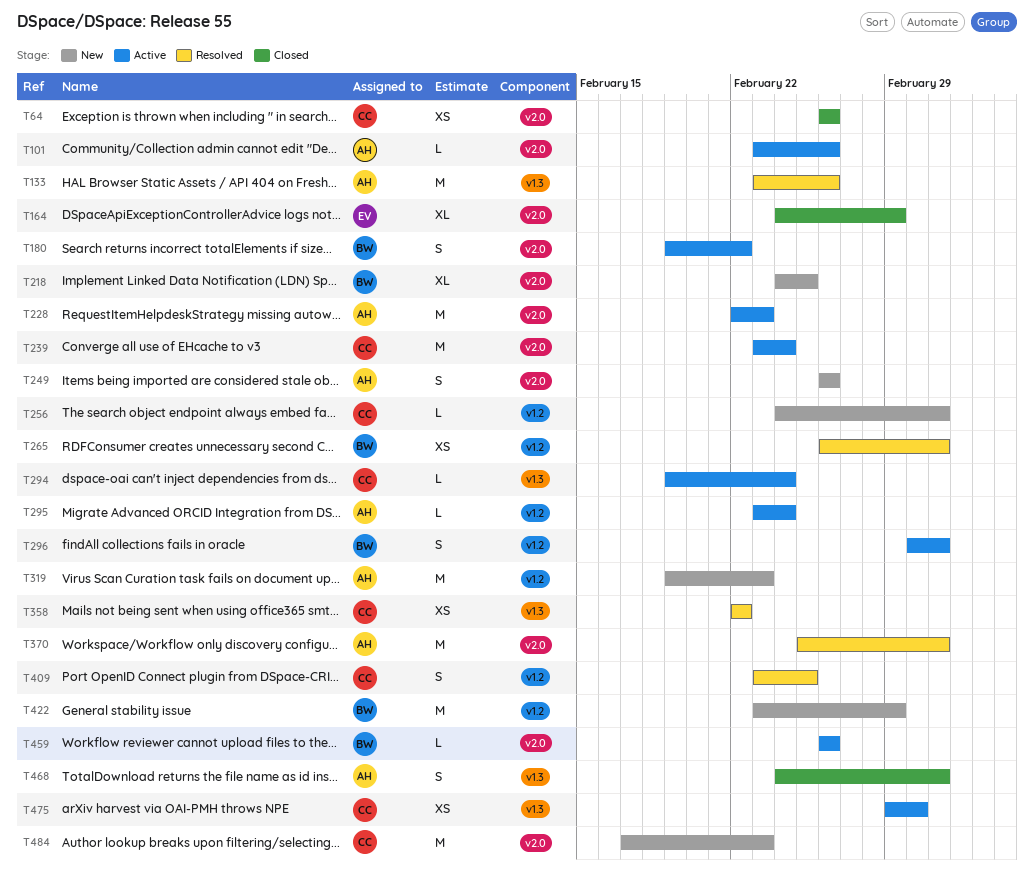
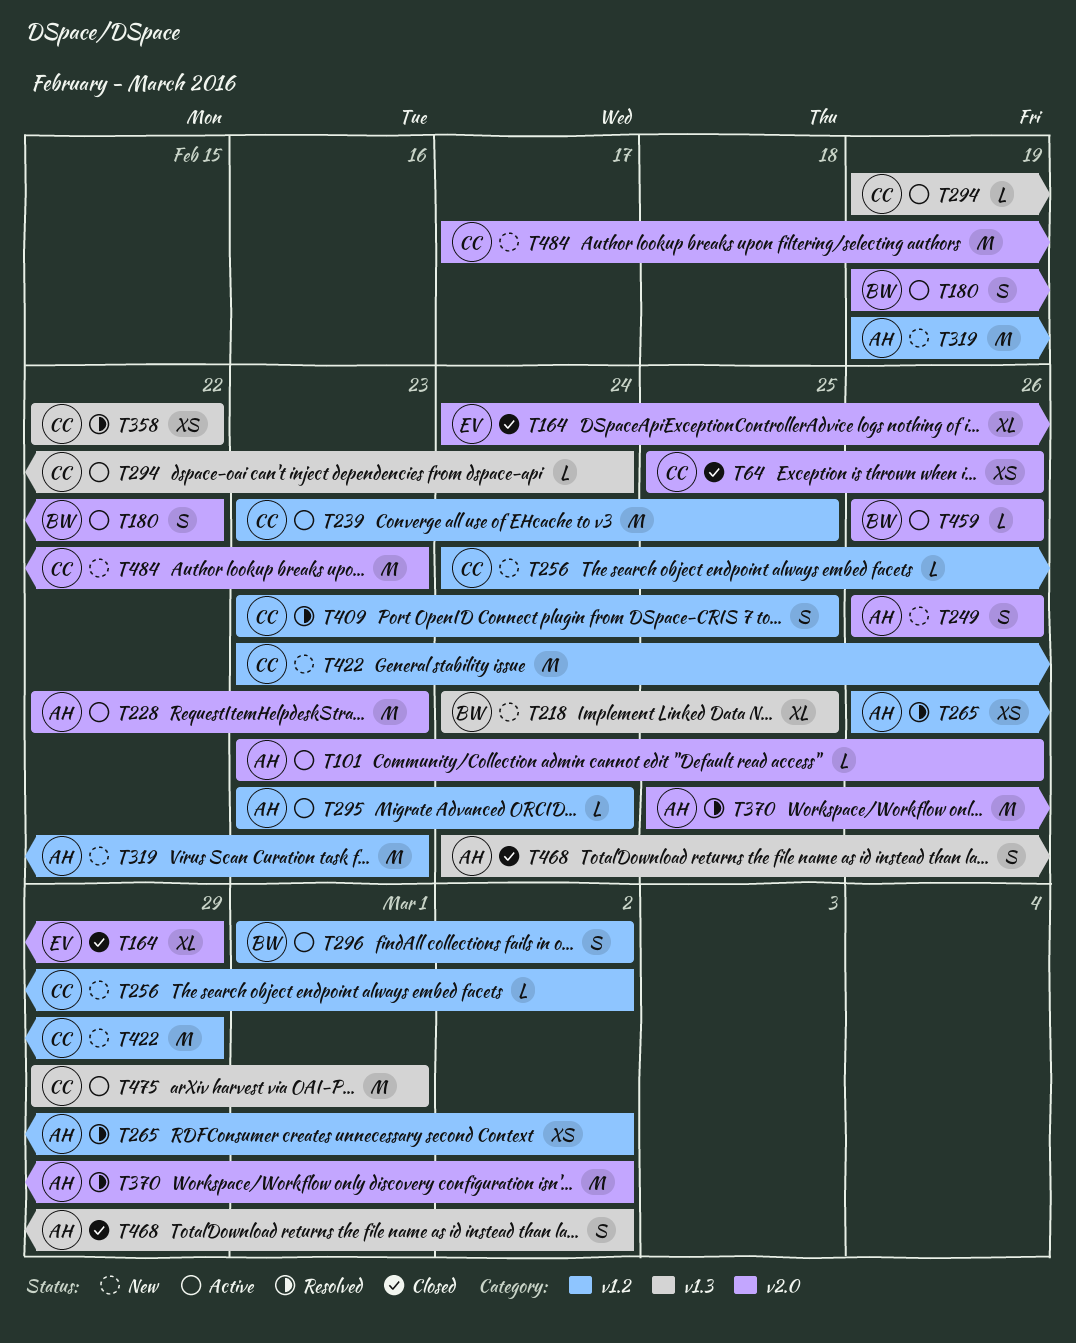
T64, start: Feb 26 -> Feb 25
T133: present -> none
T218, label: v2.0 -> v1.3
T239, label: v2.0 -> v1.2
T239, due: Feb 24 -> Feb 25
T265, owner: BW -> AH
T422, owner: BW -> CC
T475, estimate: XS -> M

